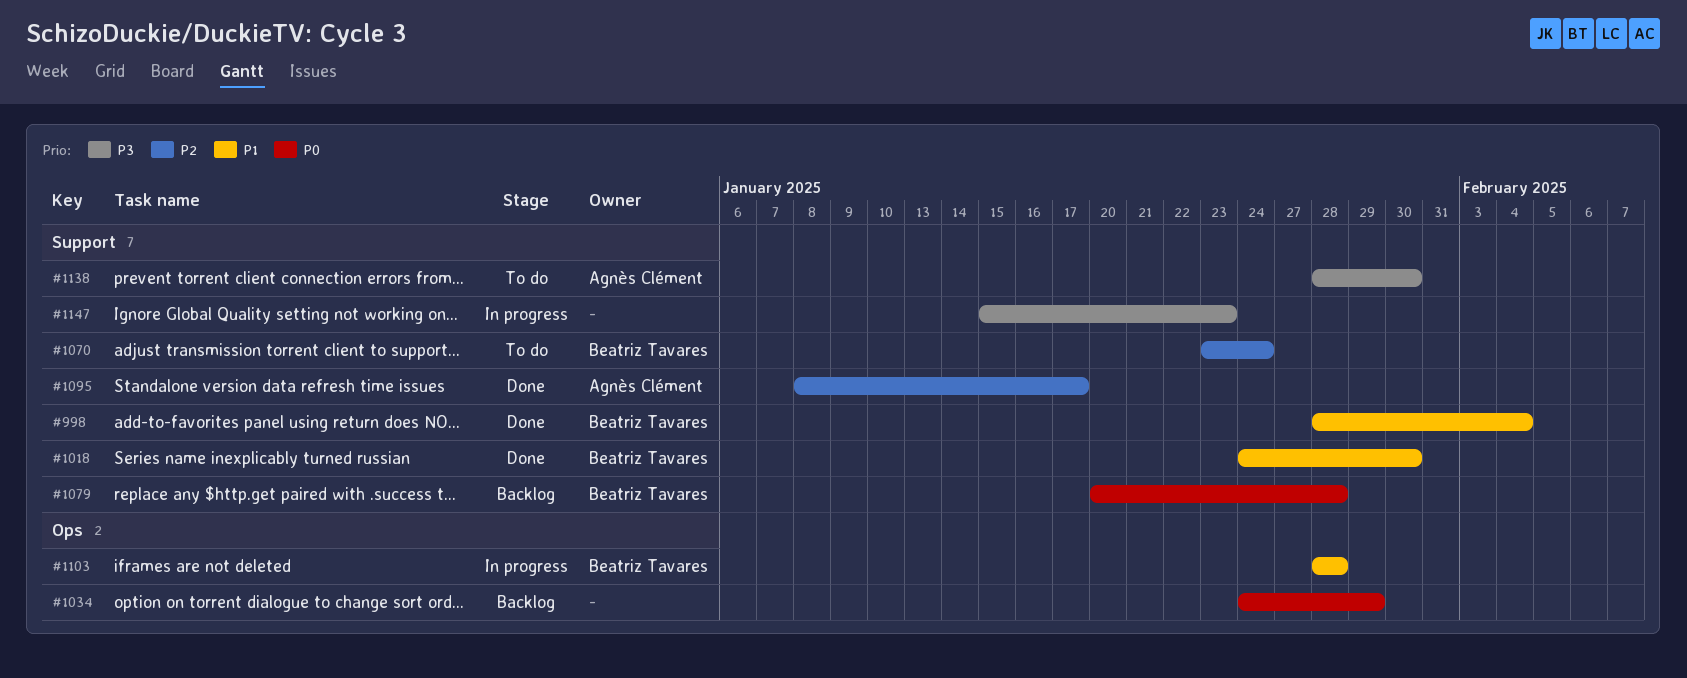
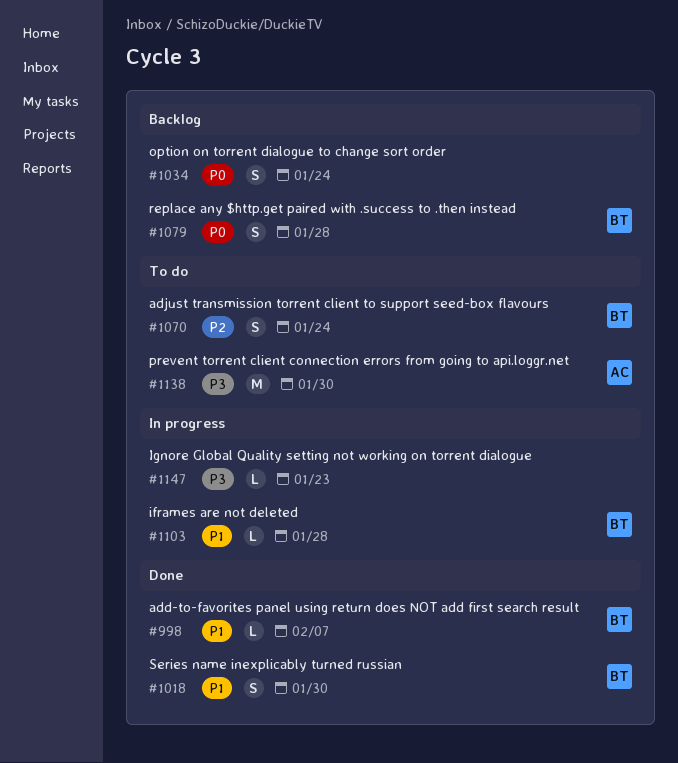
#998, due: Feb 4 -> Feb 7
#1034, due: Jan 29 -> Jan 24
#1095: present -> none

